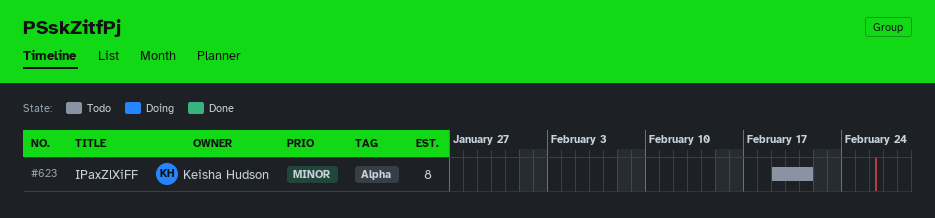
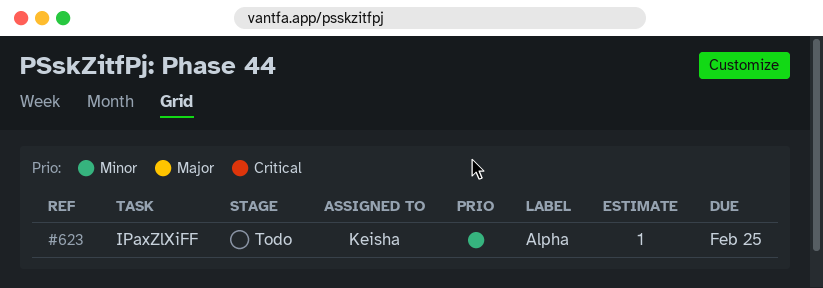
#623, estimate: 8 -> 1
#623, due: Feb 21 -> Feb 25

